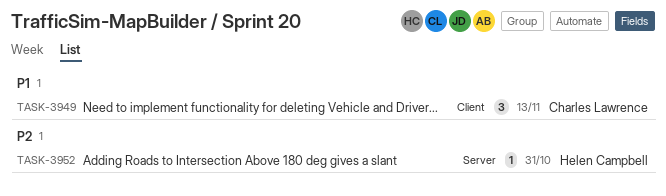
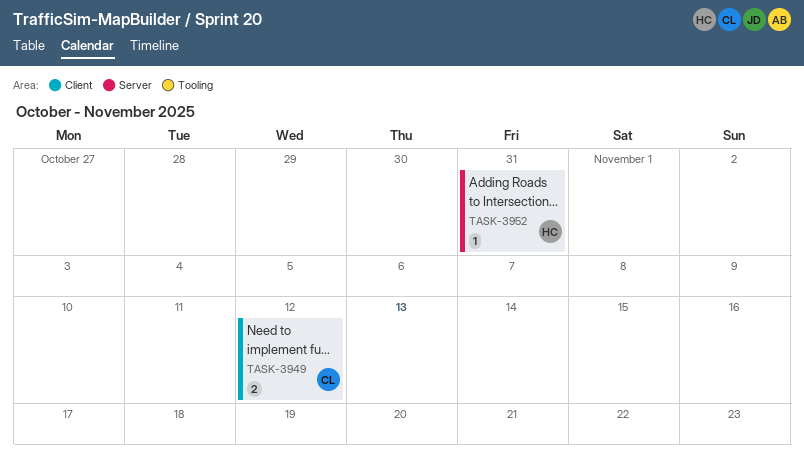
TASK-3949, estimate: 3 -> 2
TASK-3949, due: Nov 13 -> Nov 12

